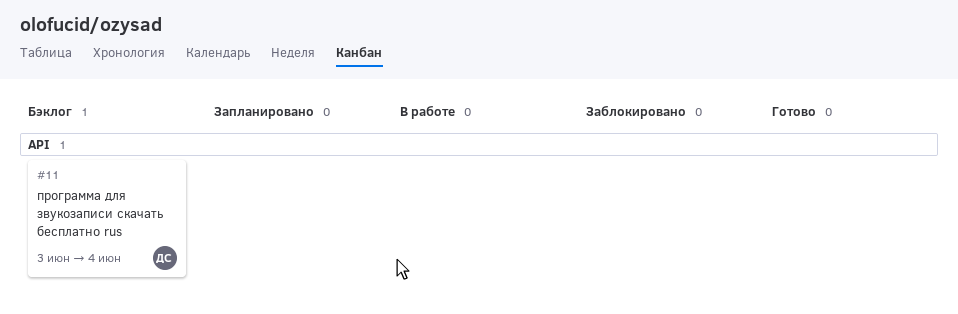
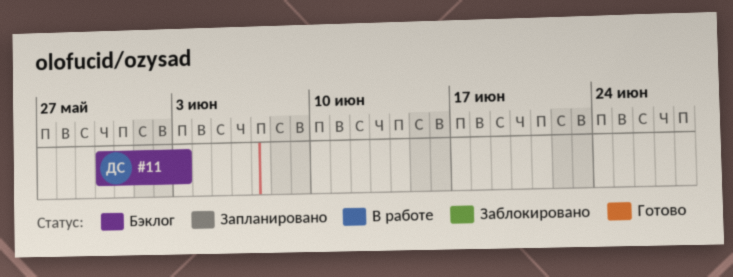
#11, start: Jun 3 -> May 30
#11, due: Jun 4 -> Jun 3

